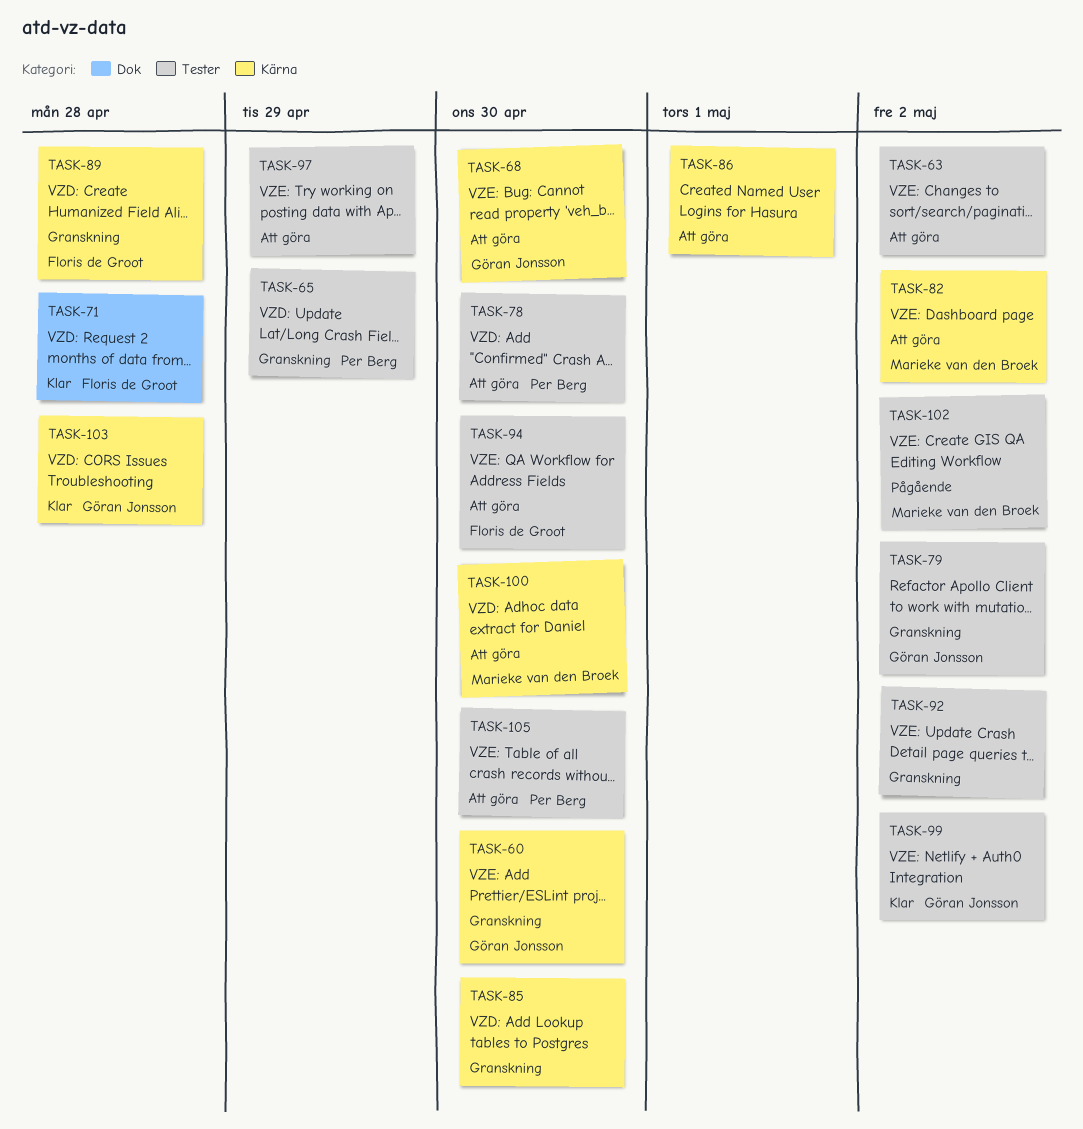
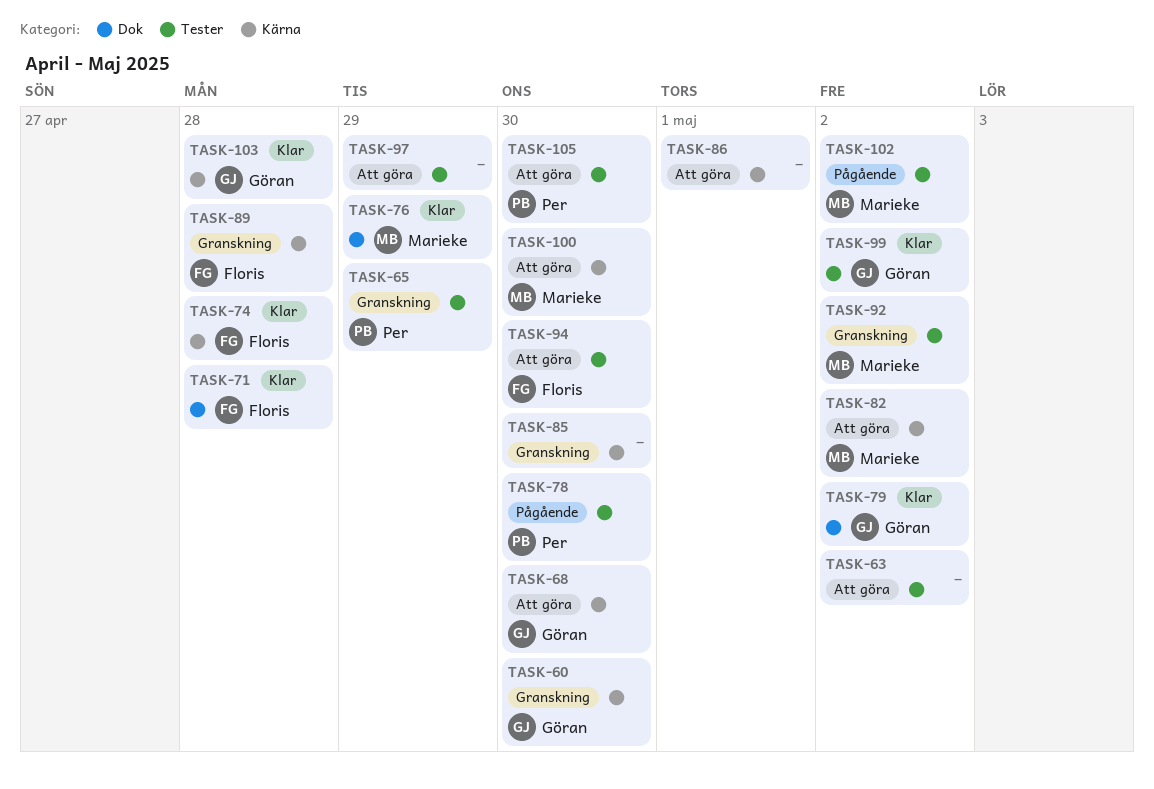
TASK-74: none -> present
TASK-76: none -> present
TASK-78, status: Att göra -> Pågående
TASK-79, status: Granskning -> Klar
TASK-79, label: Tester -> Dok
TASK-92, owner: none -> Marieke van den Broek

